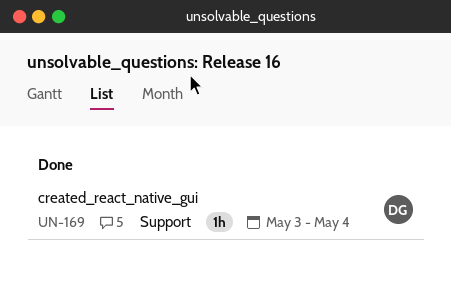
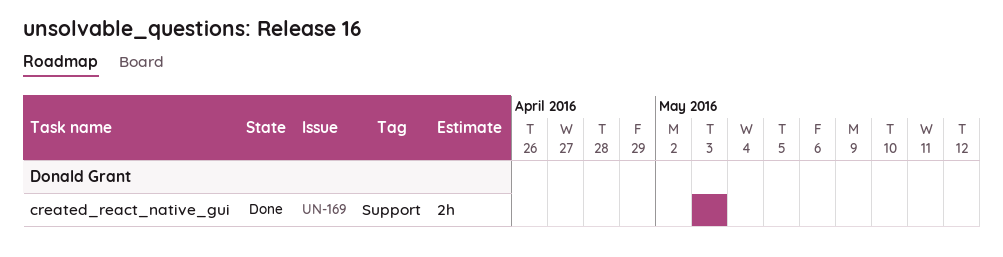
UN-169, estimate: 1h -> 2h
UN-169, due: May 4 -> May 3

